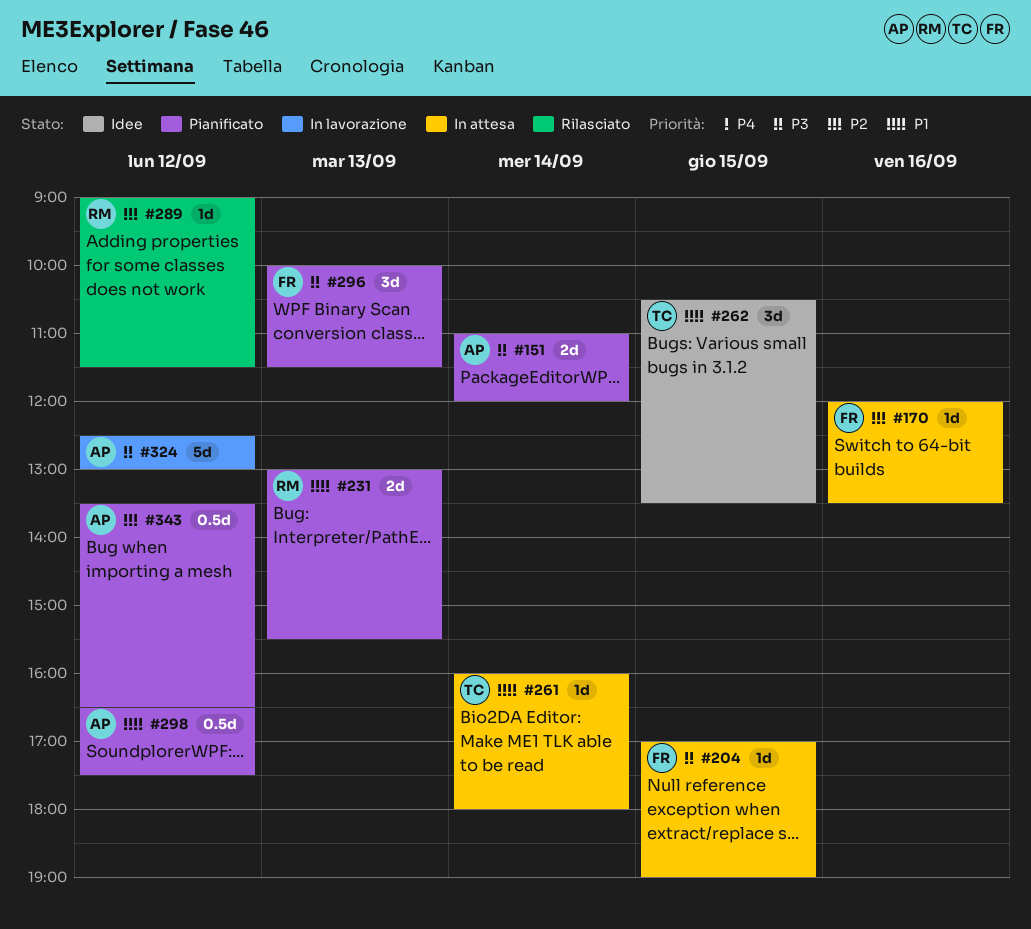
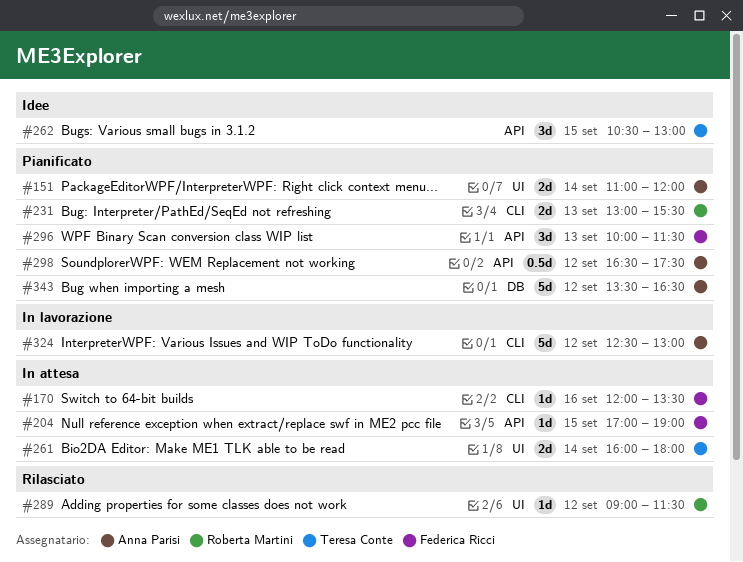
#261, estimate: 1d -> 2d
#262, ends: 13:30 -> 13:00
#343, estimate: 0.5d -> 5d

